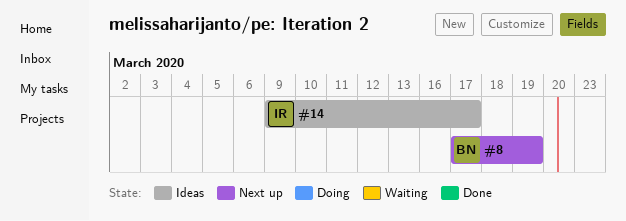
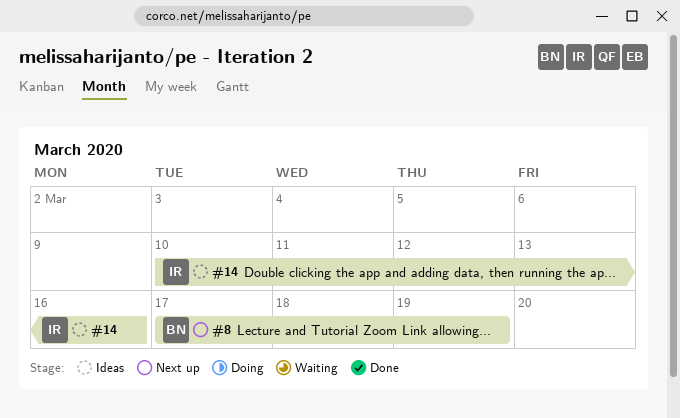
#14, start: Mar 9 -> Mar 10
#14, due: Mar 17 -> Mar 16

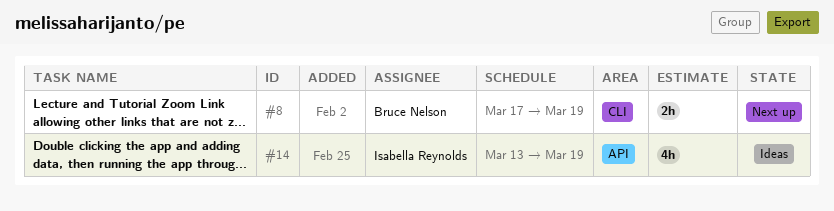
#14, start: Mar 10 -> Mar 13
#14, due: Mar 16 -> Mar 19

